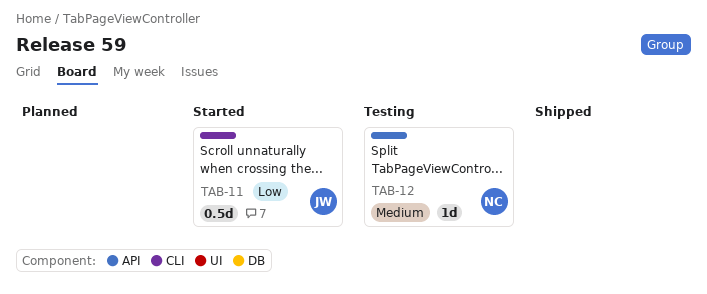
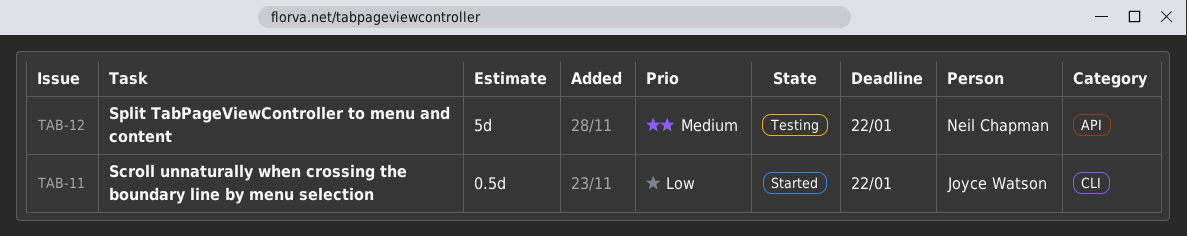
TAB-12, estimate: 1d -> 5d

